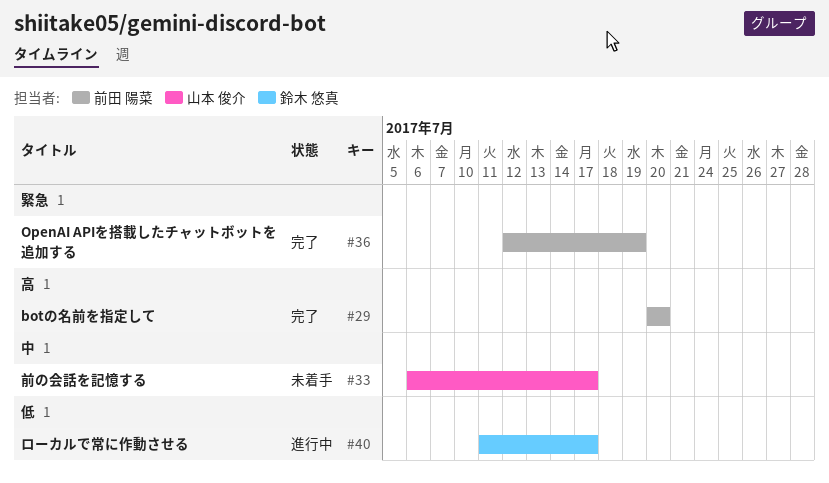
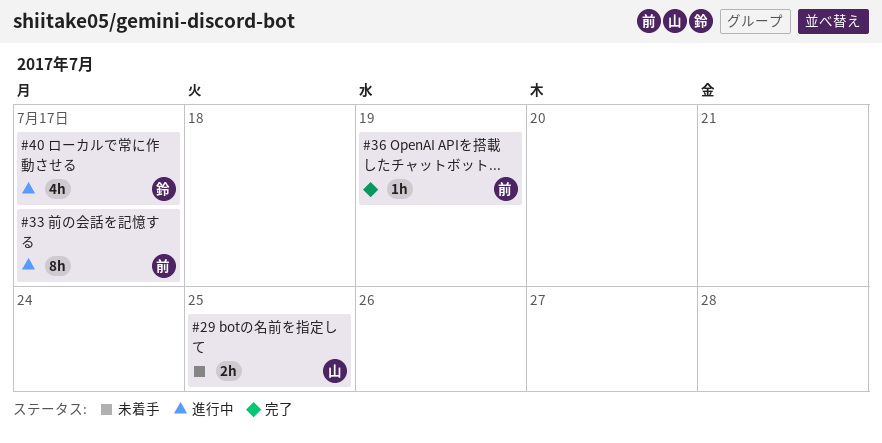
#29, status: 完了 -> 未着手
#29, owner: 前田 陽菜 -> 山本 俊介
#29, due: Jul 20 -> Jul 25
#33, status: 未着手 -> 進行中
#33, owner: 山本 俊介 -> 前田 陽菜

